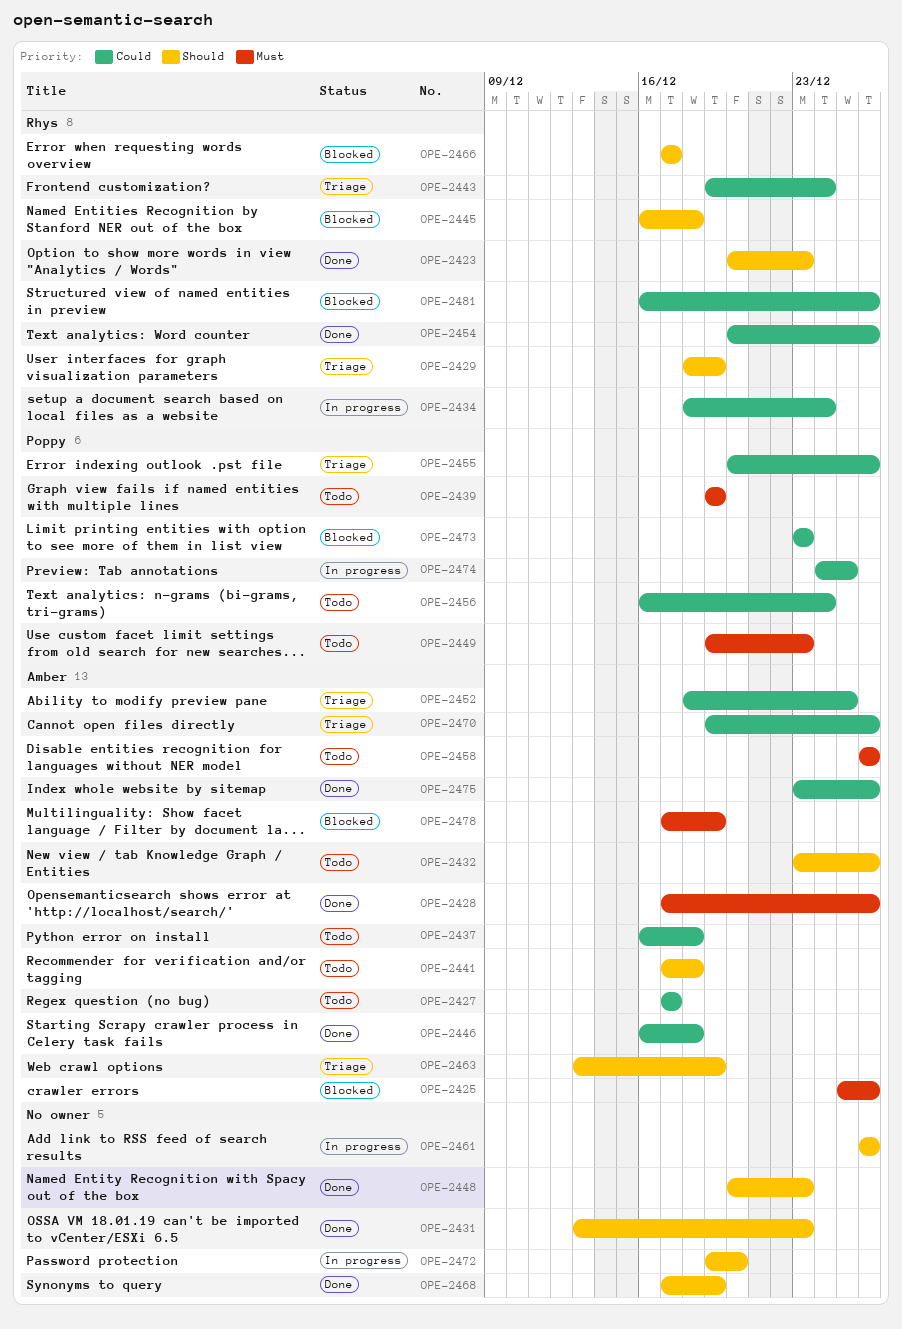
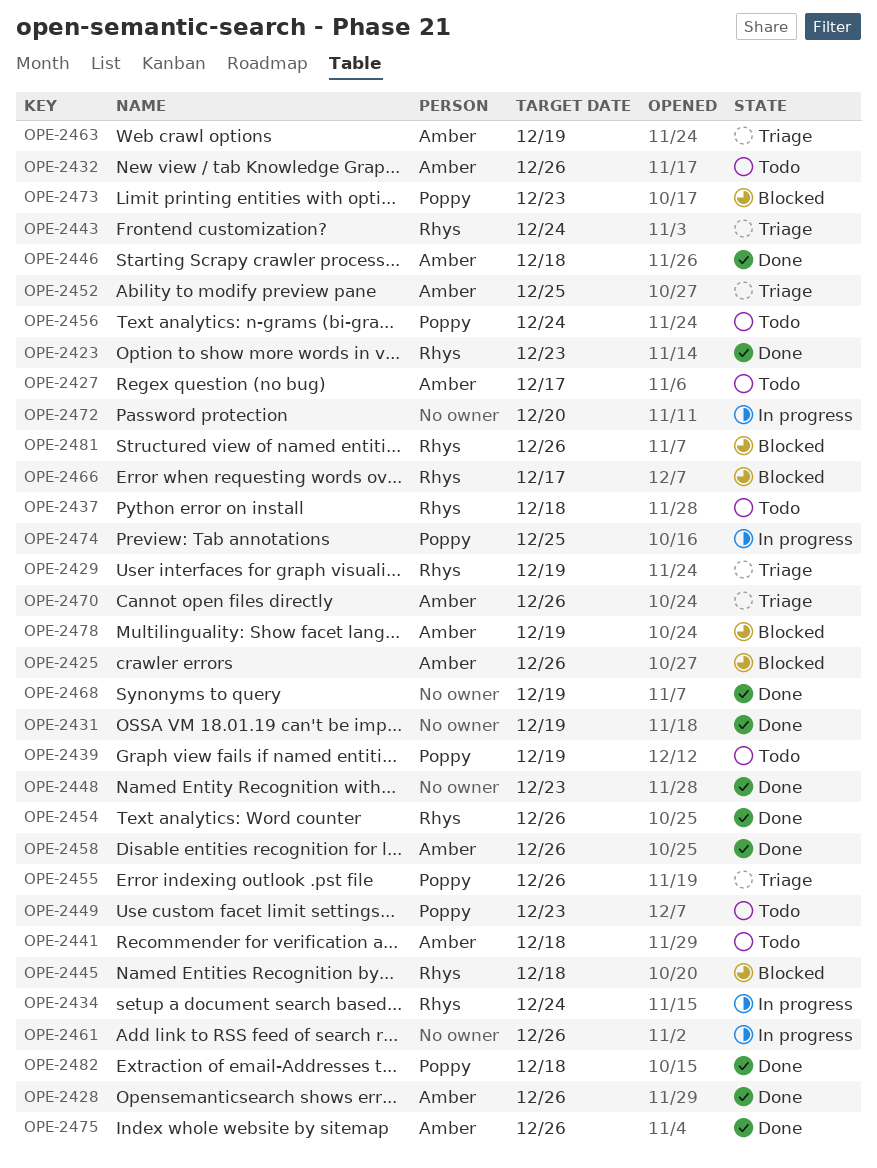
OPE-2431, due: Dec 23 -> Dec 19
OPE-2437, owner: Amber -> Rhys
OPE-2458, status: Todo -> Done
OPE-2482: none -> present

